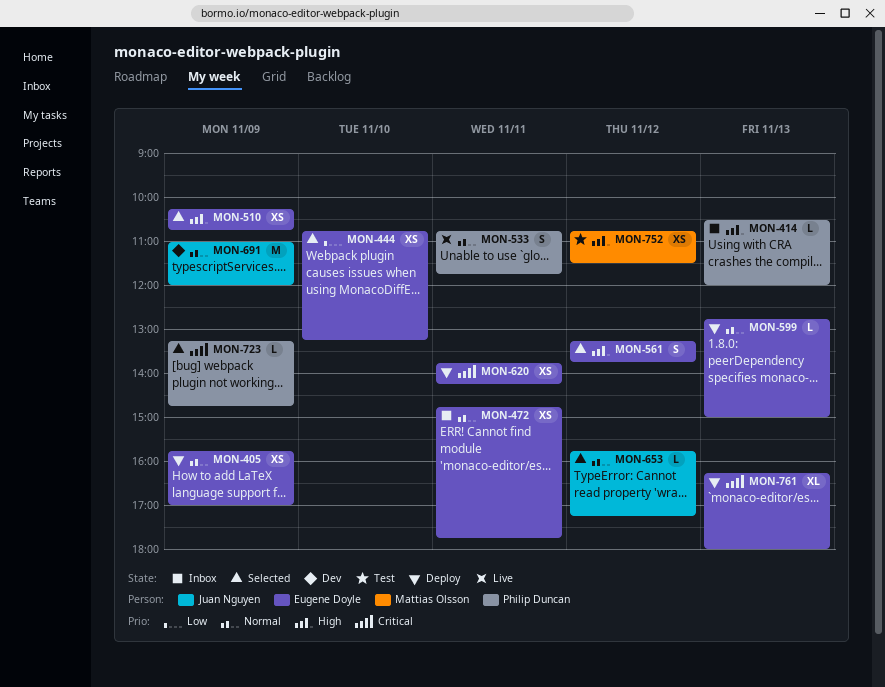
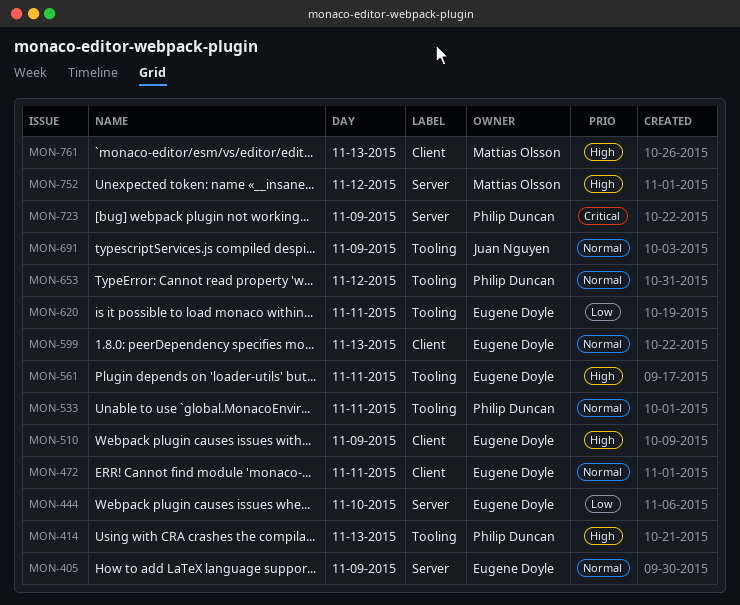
MON-561, day: Nov 12 -> Nov 11
MON-620, priority: Critical -> Low
MON-653, owner: Juan Nguyen -> Philip Duncan
MON-761, owner: Eugene Doyle -> Mattias Olsson
MON-761, priority: Critical -> High

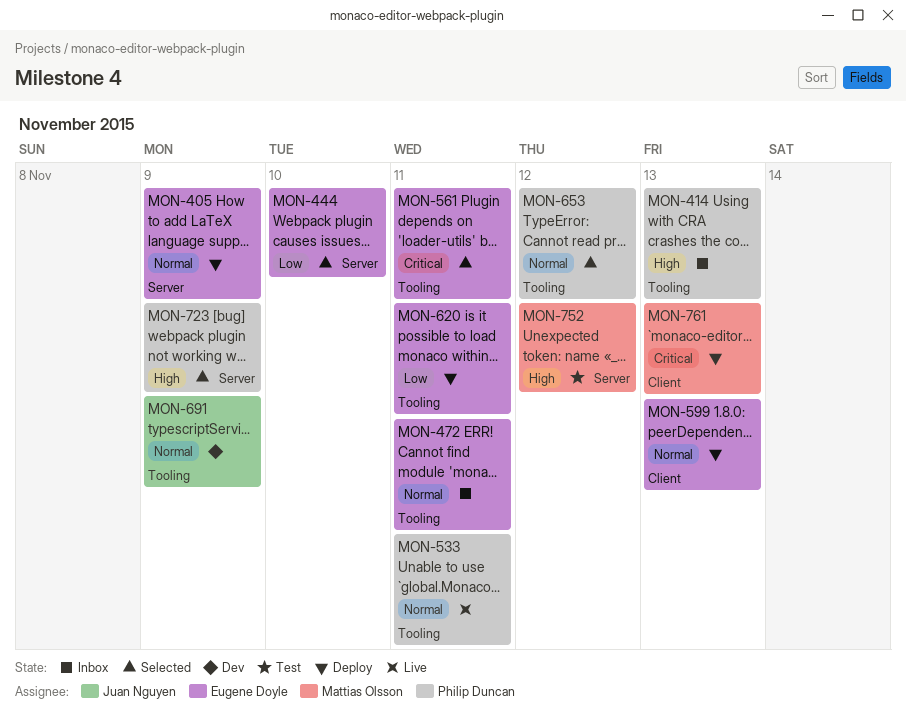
MON-472, label: Client -> Tooling
MON-510: present -> none
MON-561, priority: High -> Critical
MON-723, priority: Critical -> High
MON-761, priority: High -> Critical

